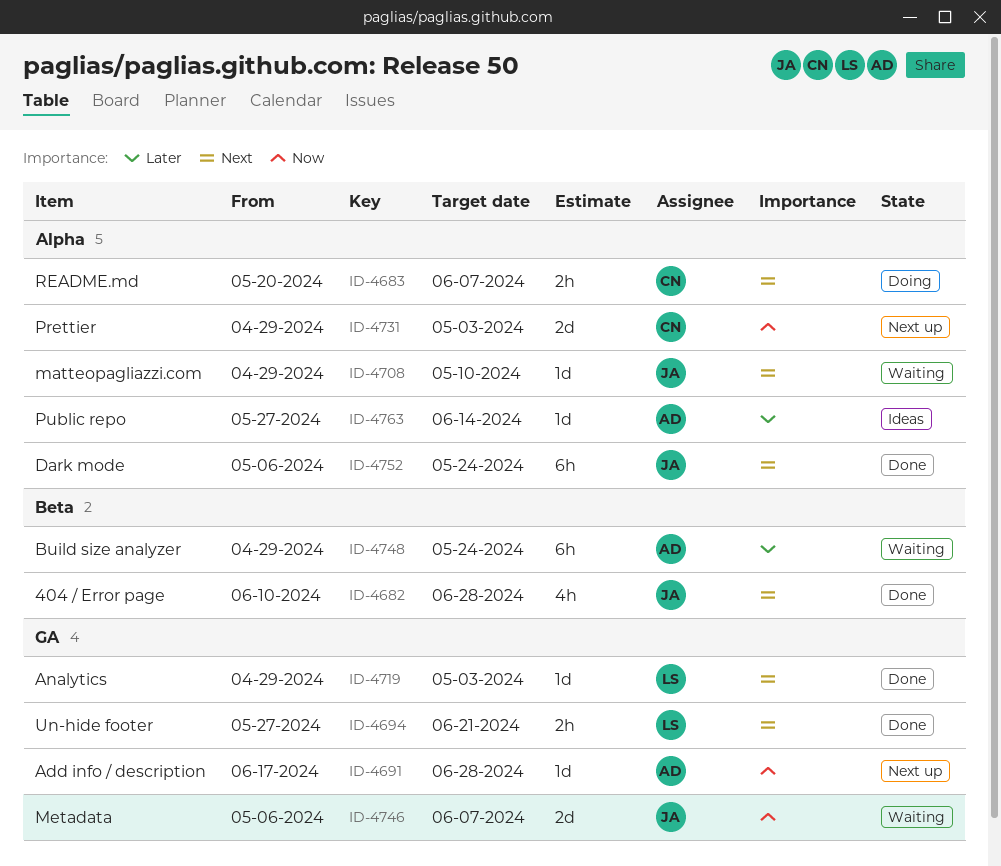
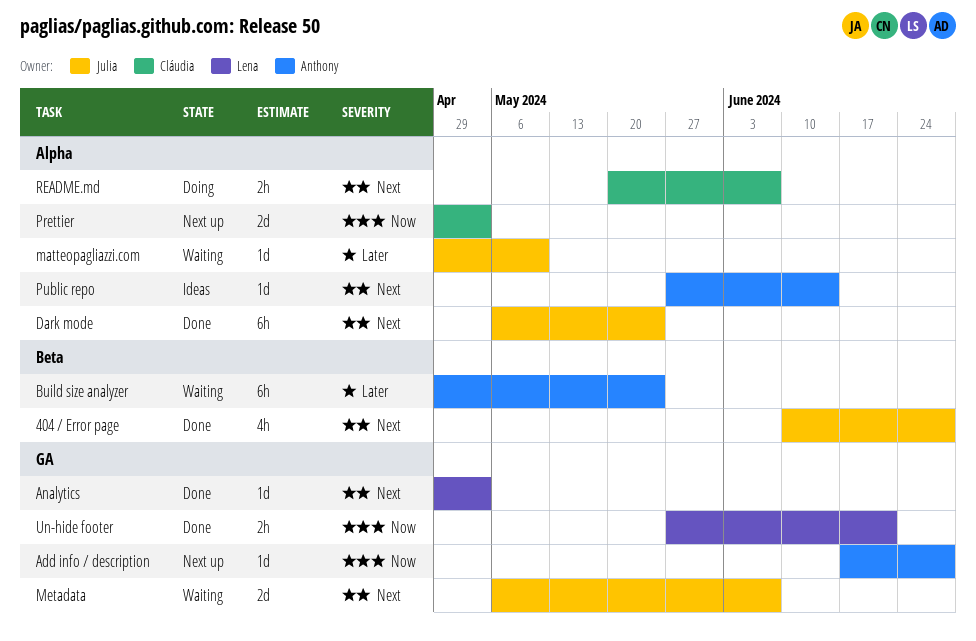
matteopagliazzi.com, priority: Next -> Later
Metadata, priority: Now -> Next
Public repo, priority: Later -> Next
Un-hide footer, priority: Next -> Now

